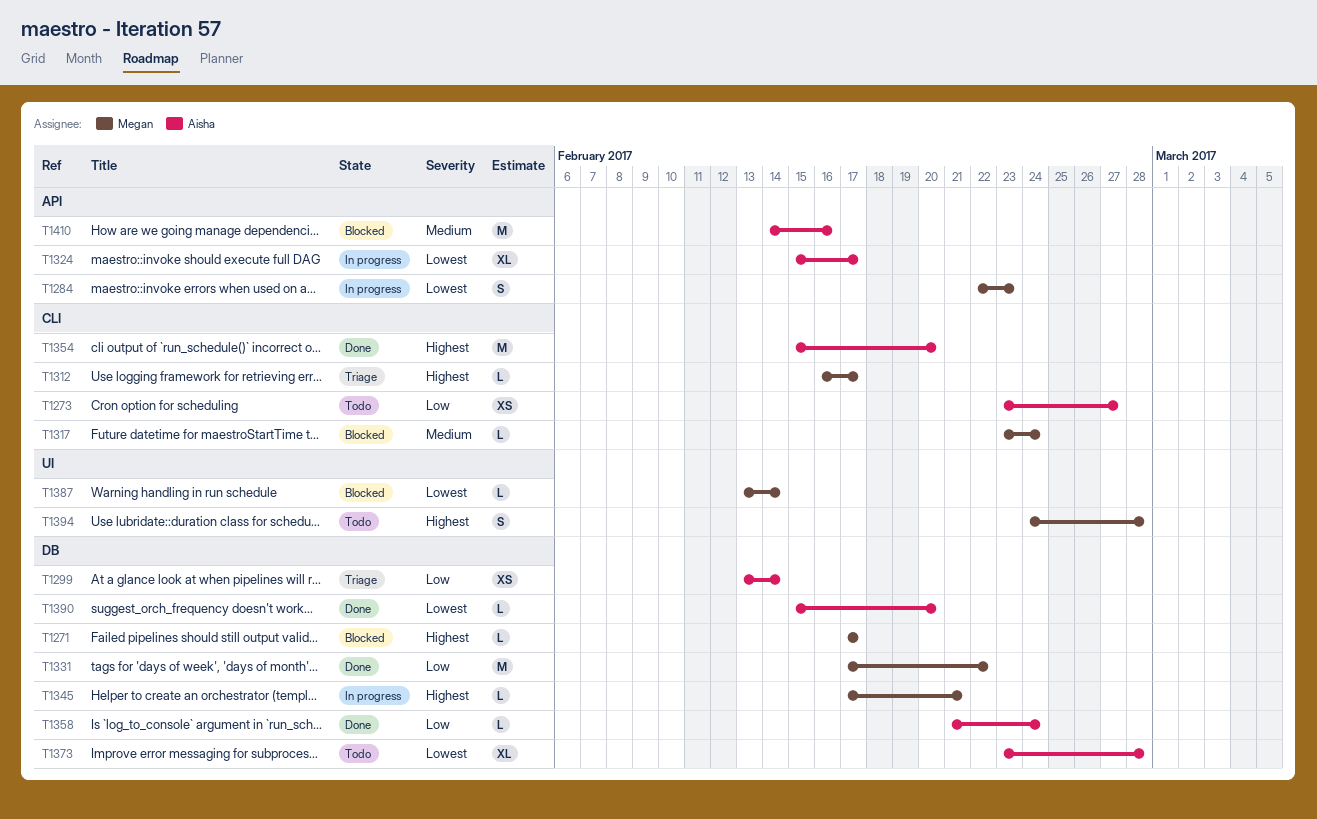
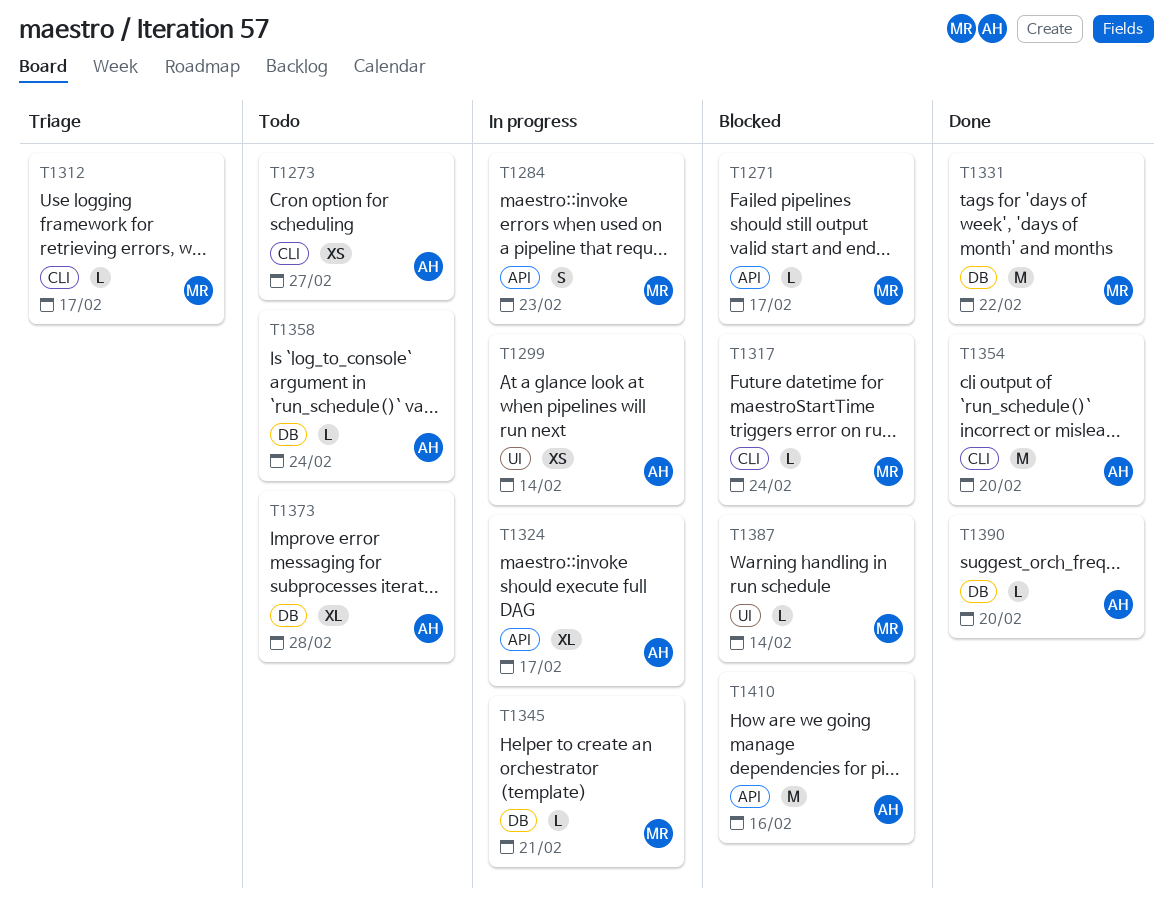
T1271, label: DB -> API
T1299, status: Triage -> In progress
T1299, label: DB -> UI
T1358, status: Done -> Todo
T1394: present -> none

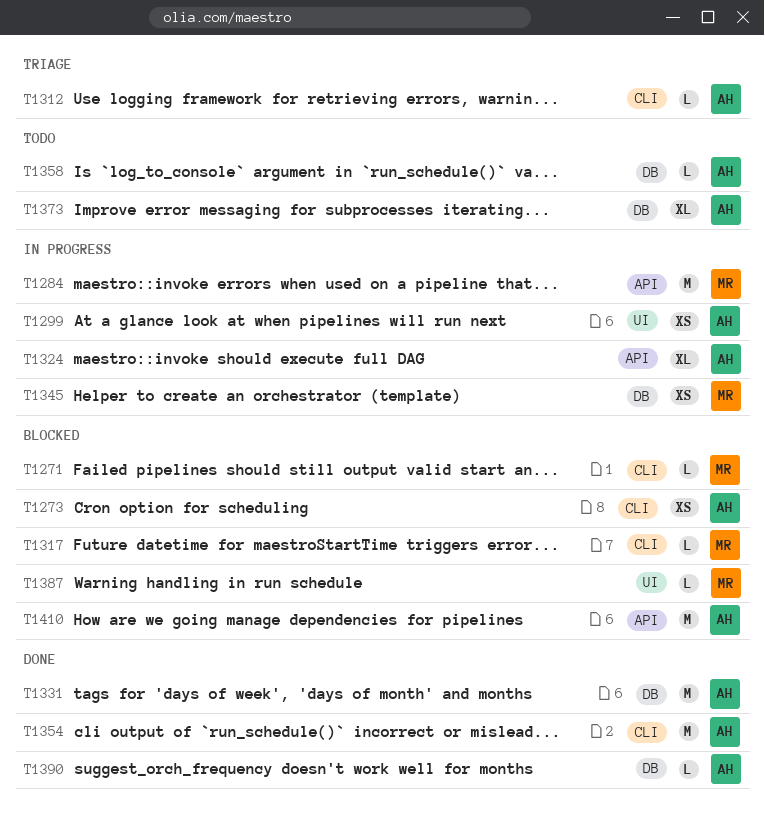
T1271, label: API -> CLI
T1273, status: Todo -> Blocked
T1284, estimate: S -> M
T1312, owner: MR -> AH
T1331, owner: MR -> AH
T1345, estimate: L -> XS

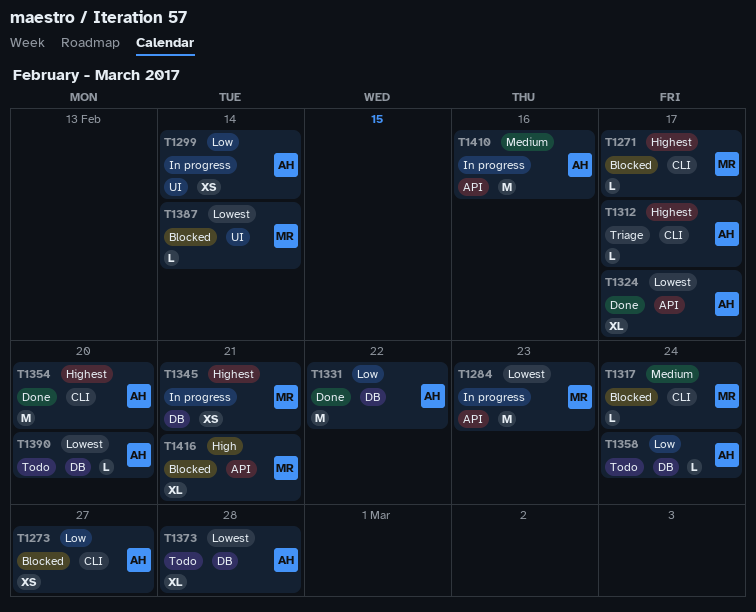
T1324, status: In progress -> Done
T1390, status: Done -> Todo
T1410, status: Blocked -> In progress
T1416: none -> present

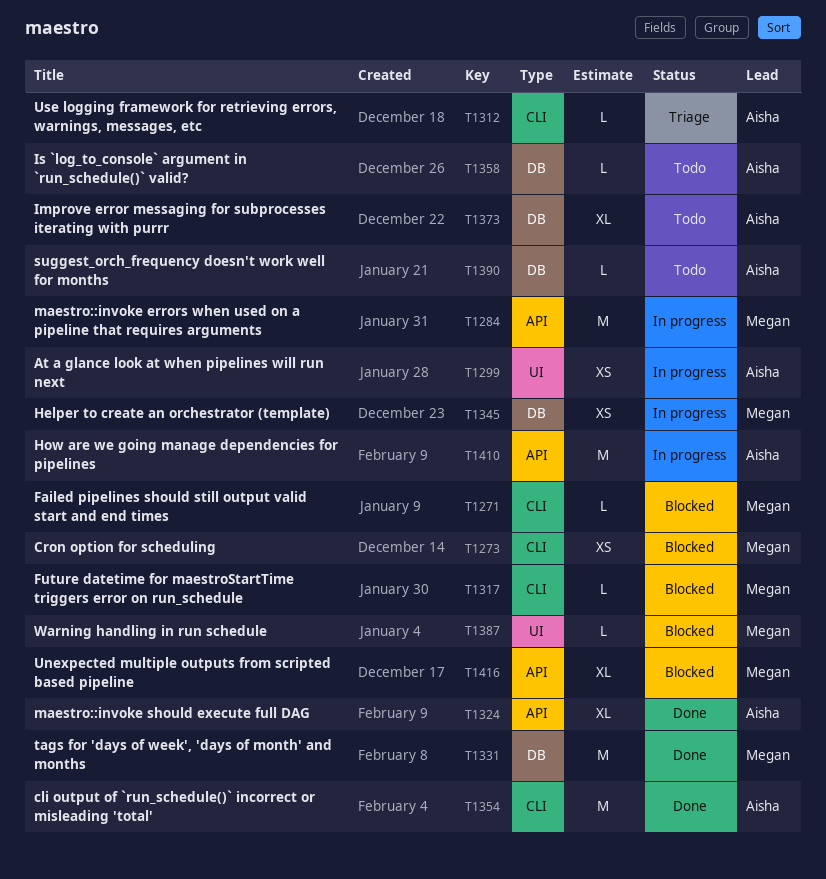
T1273, owner: Aisha -> Megan
T1331, owner: Aisha -> Megan

